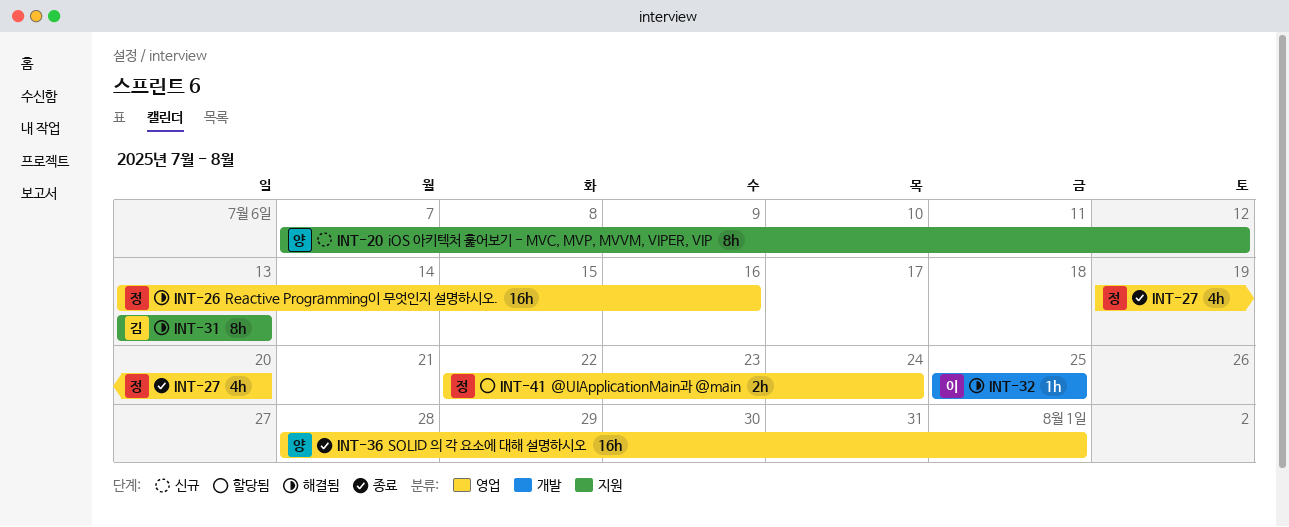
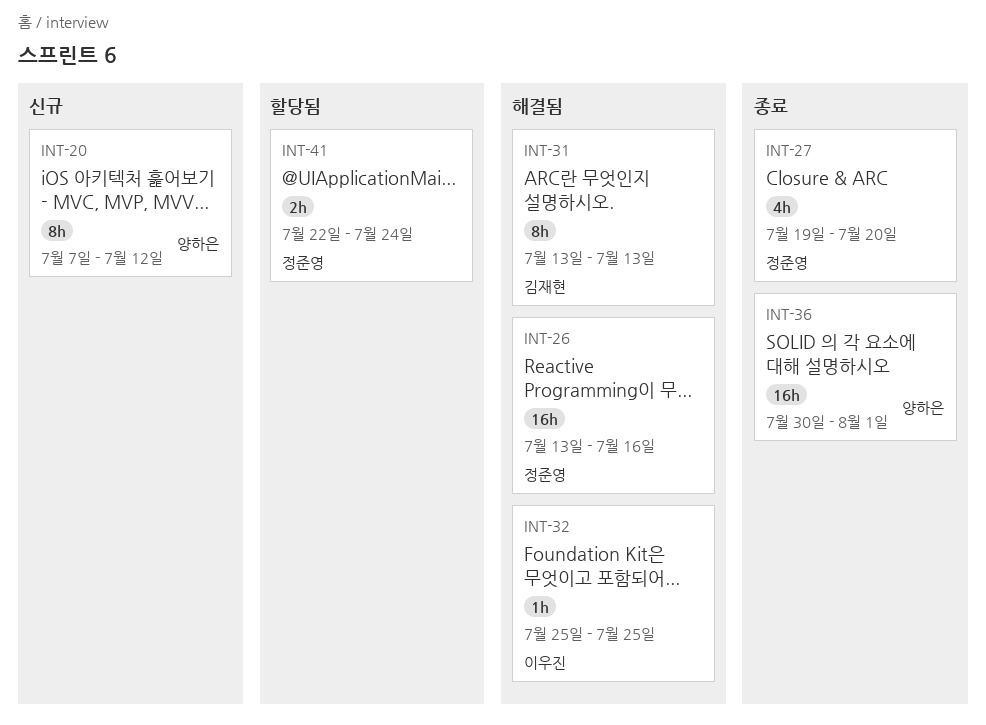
INT-36, start: Jul 28 -> Jul 30

